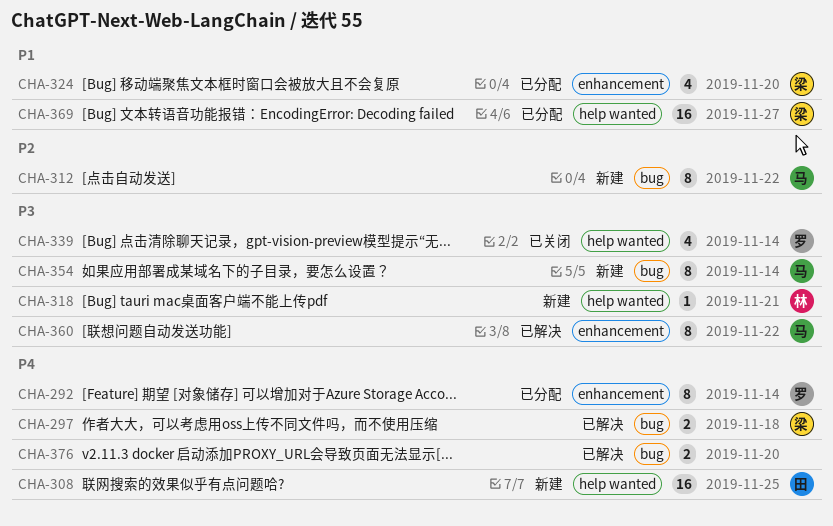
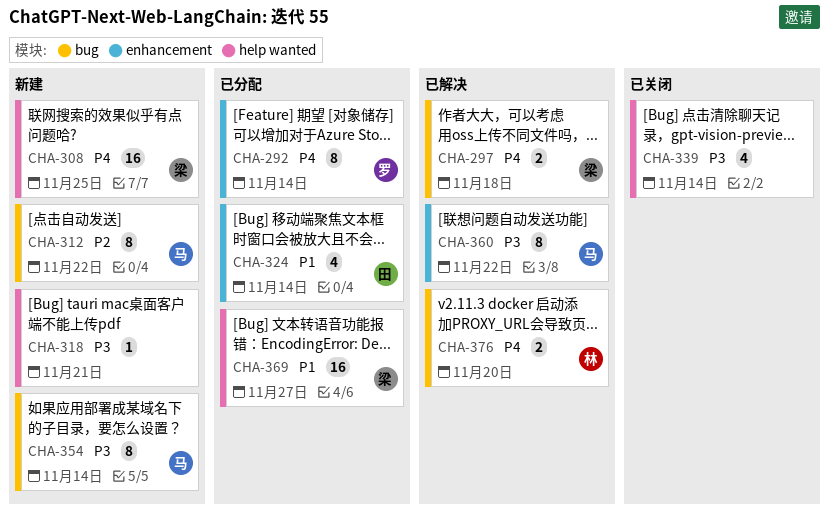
CHA-308, owner: 田 -> 梁
CHA-318, owner: 林 -> none
CHA-324, owner: 梁 -> 田
CHA-324, due: Nov 20 -> Nov 14
CHA-339, owner: 罗 -> none
CHA-376, owner: none -> 林

